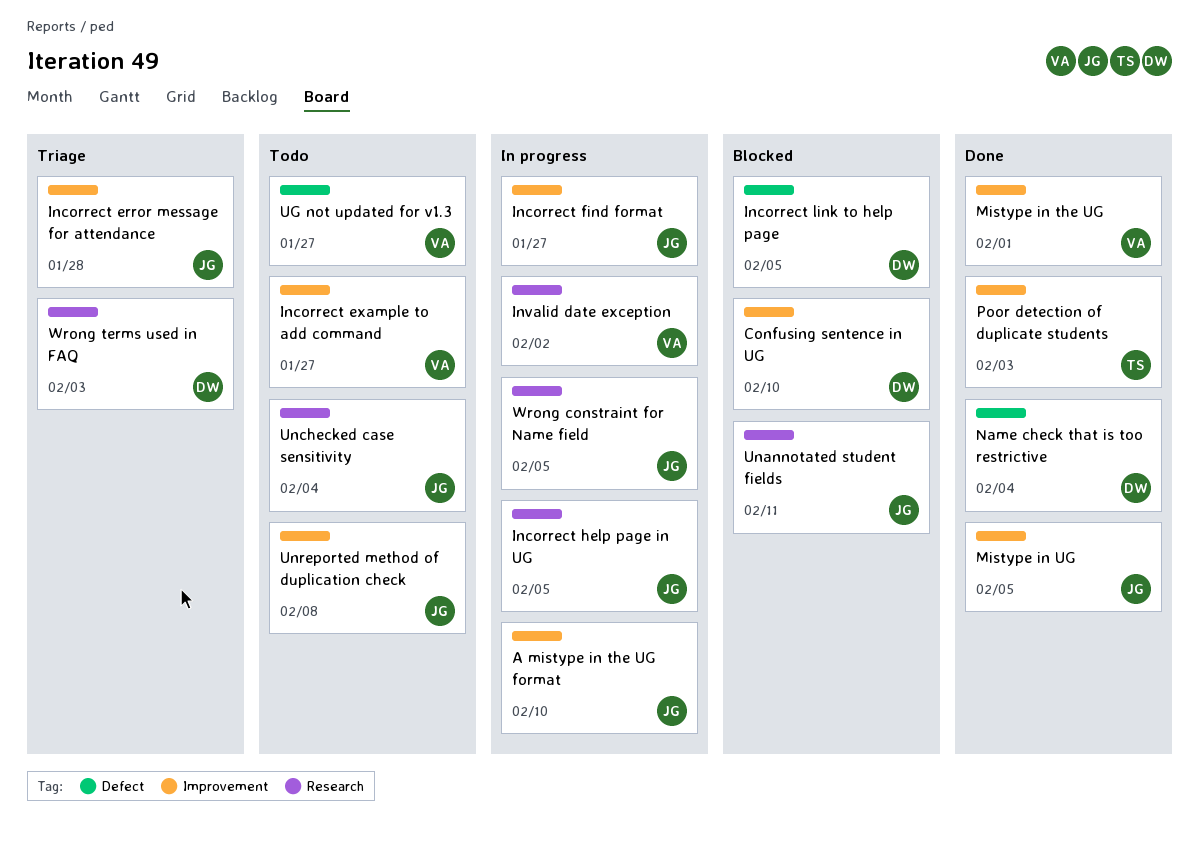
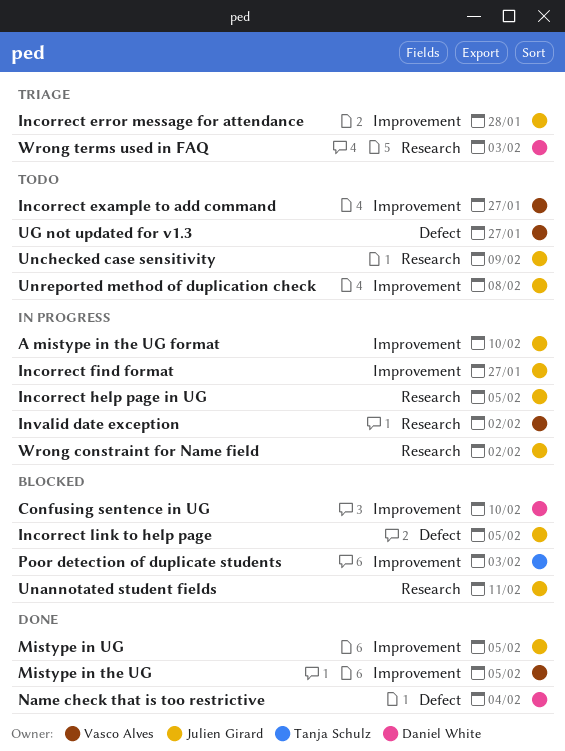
Incorrect link to help page, owner: Daniel White -> Julien Girard
Mistype in the UG, due: Feb 1 -> Feb 5
Poor detection of duplicate students, status: Done -> Blocked
Unchecked case sensitivity, due: Feb 4 -> Feb 9
Wrong constraint for Name field, due: Feb 5 -> Feb 2

